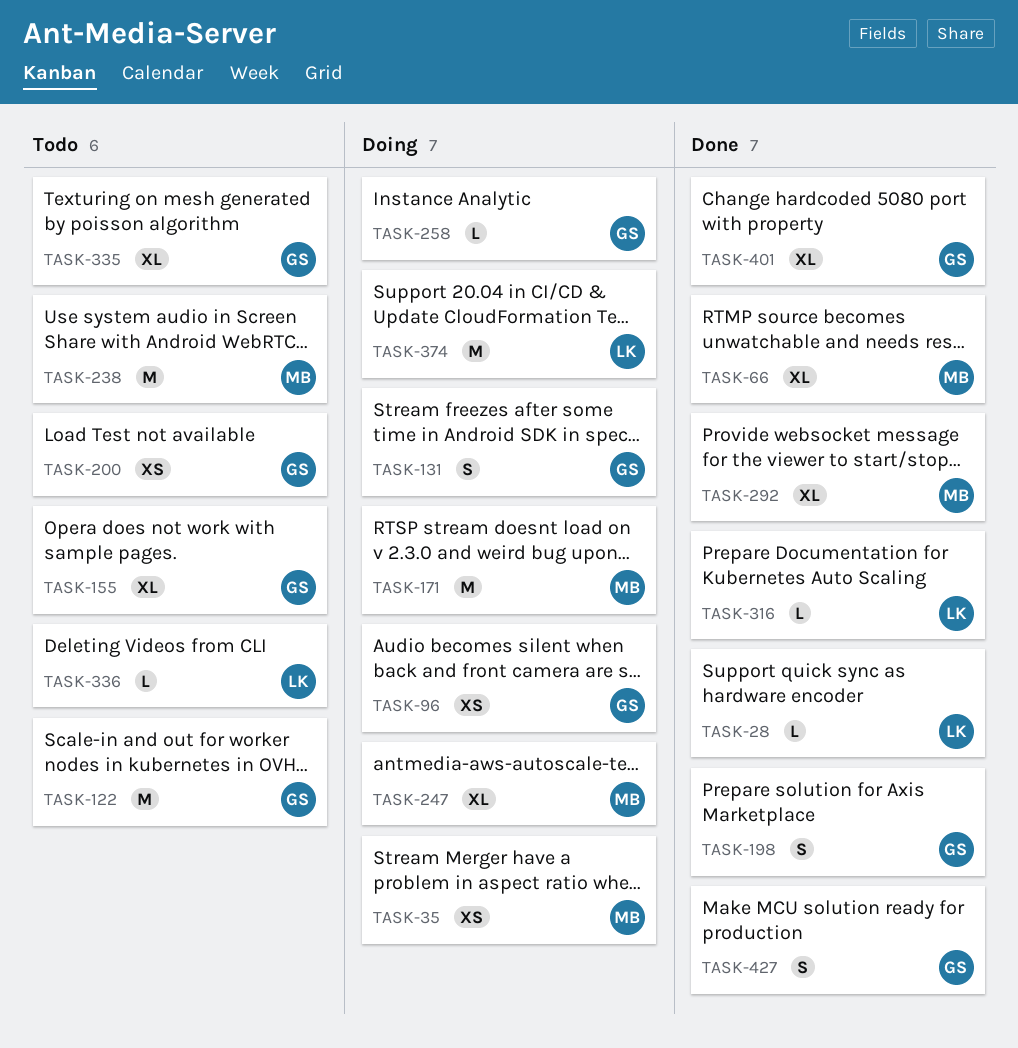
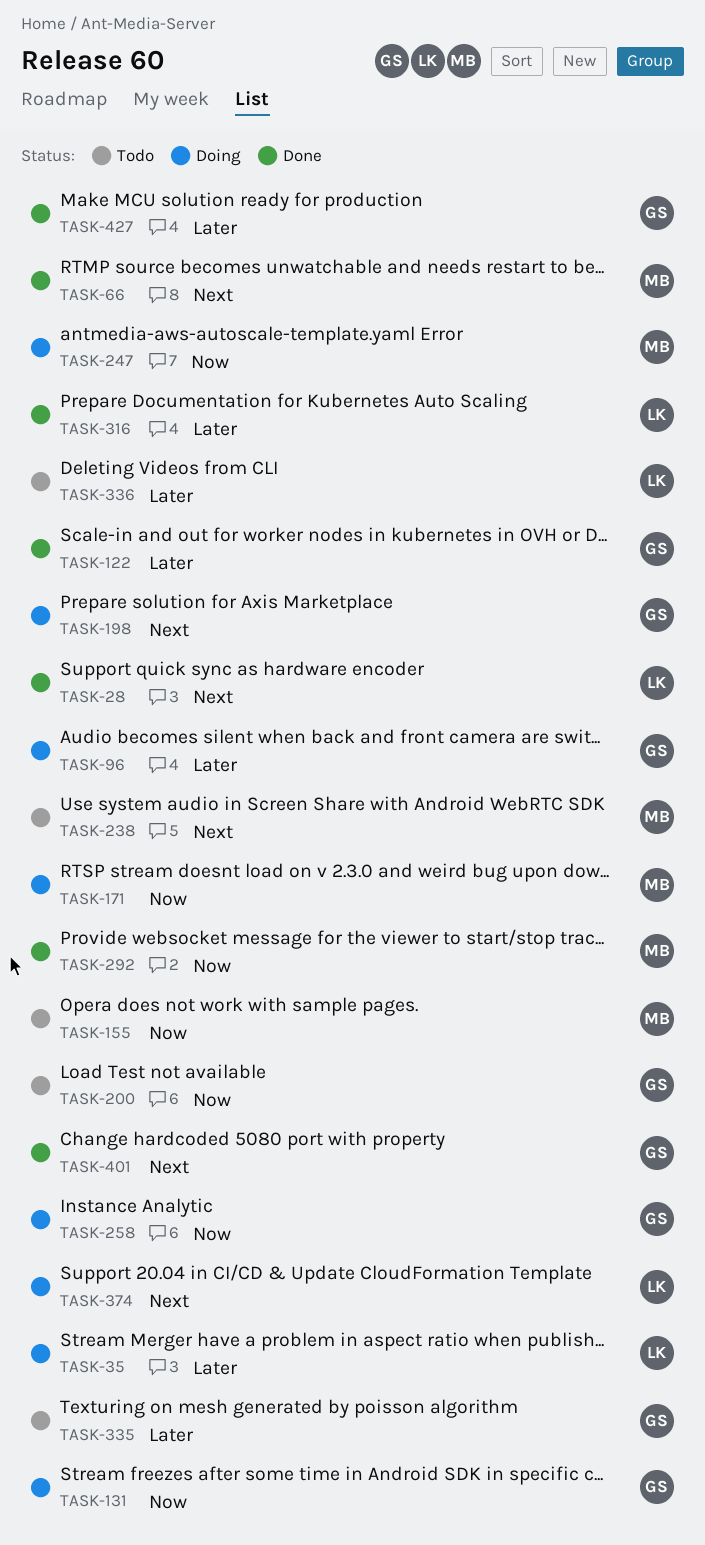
TASK-35, owner: MB -> LK
TASK-122, status: Todo -> Done
TASK-155, owner: GS -> MB
TASK-198, status: Done -> Doing

